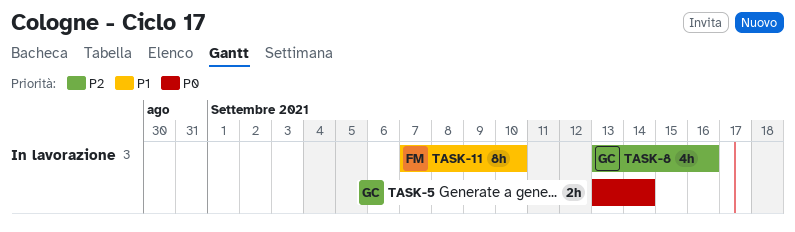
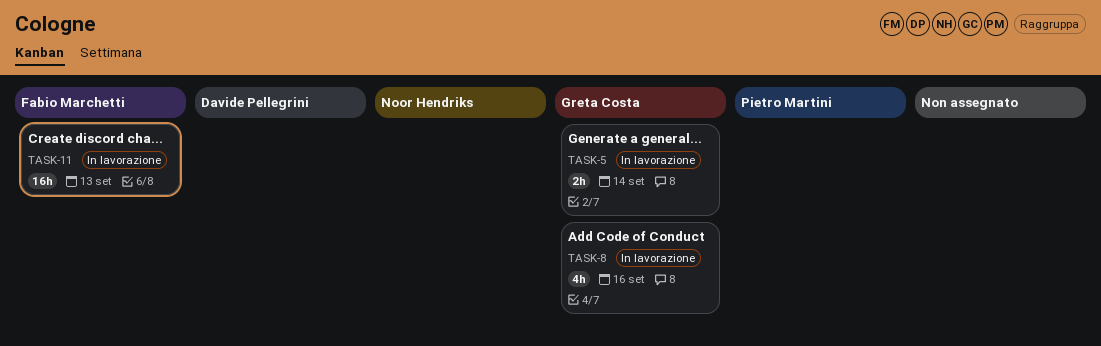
TASK-11, estimate: 8h -> 16h
TASK-11, due: Sep 10 -> Sep 13

